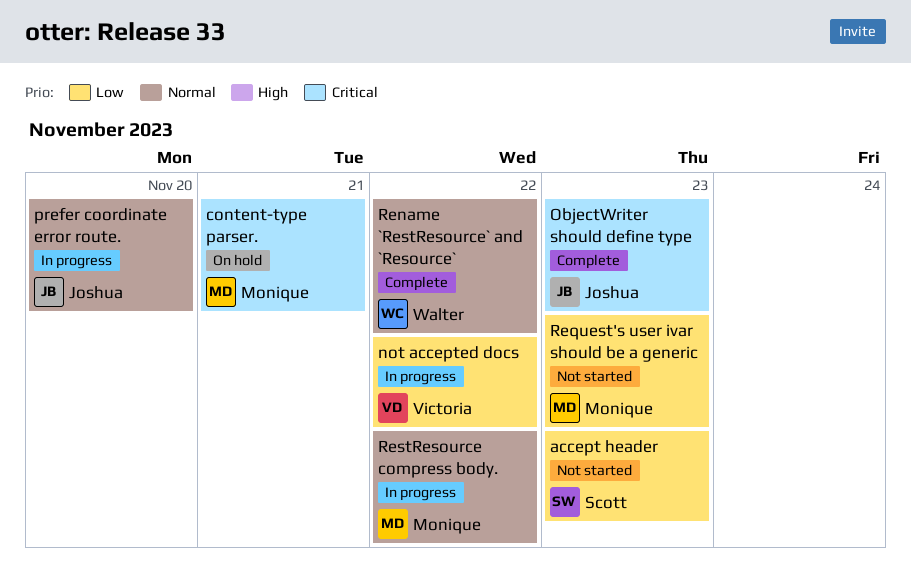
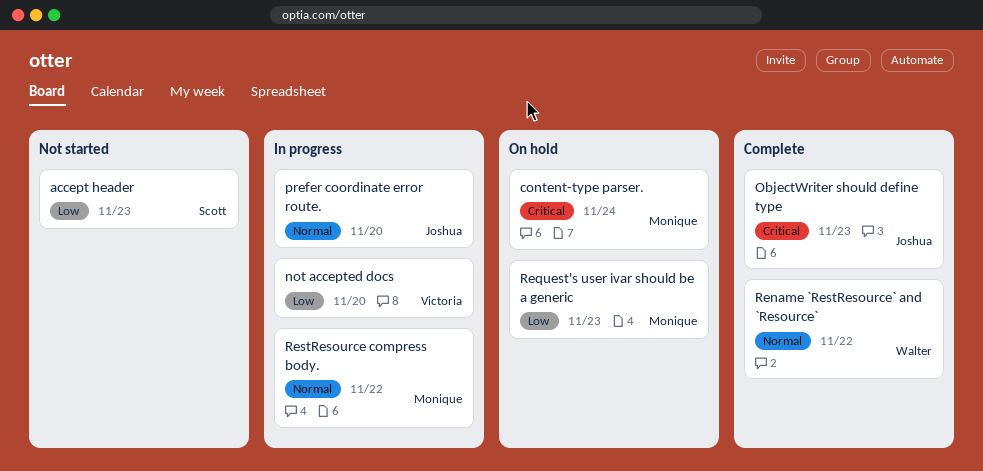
content-type parser., due: Nov 21 -> Nov 24
not accepted docs, due: Nov 22 -> Nov 20
Request's user ivar should be a generic, status: Not started -> On hold

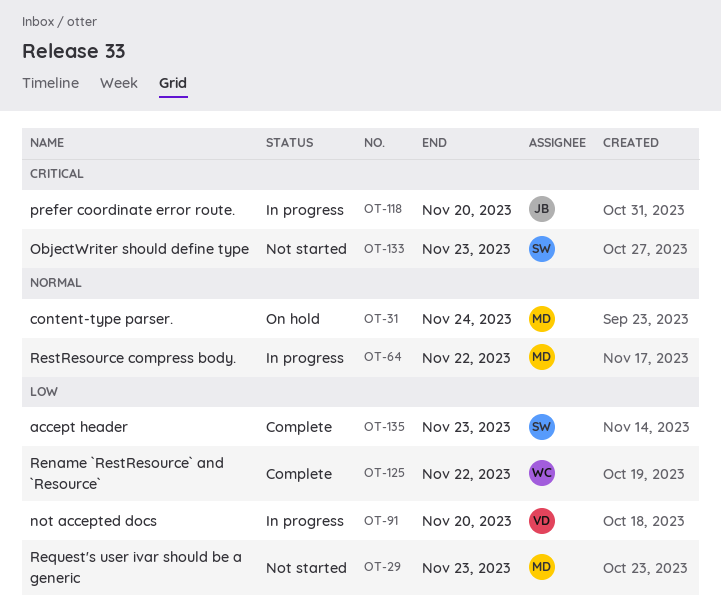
accept header, status: Not started -> Complete
content-type parser., priority: Critical -> Normal
ObjectWriter should define type, status: Complete -> Not started
ObjectWriter should define type, owner: Joshua -> Scott
prefer coordinate error route., priority: Normal -> Critical
Rename `RestResource` and `Resource`, priority: Normal -> Low
Request's user ivar should be a generic, status: On hold -> Not started

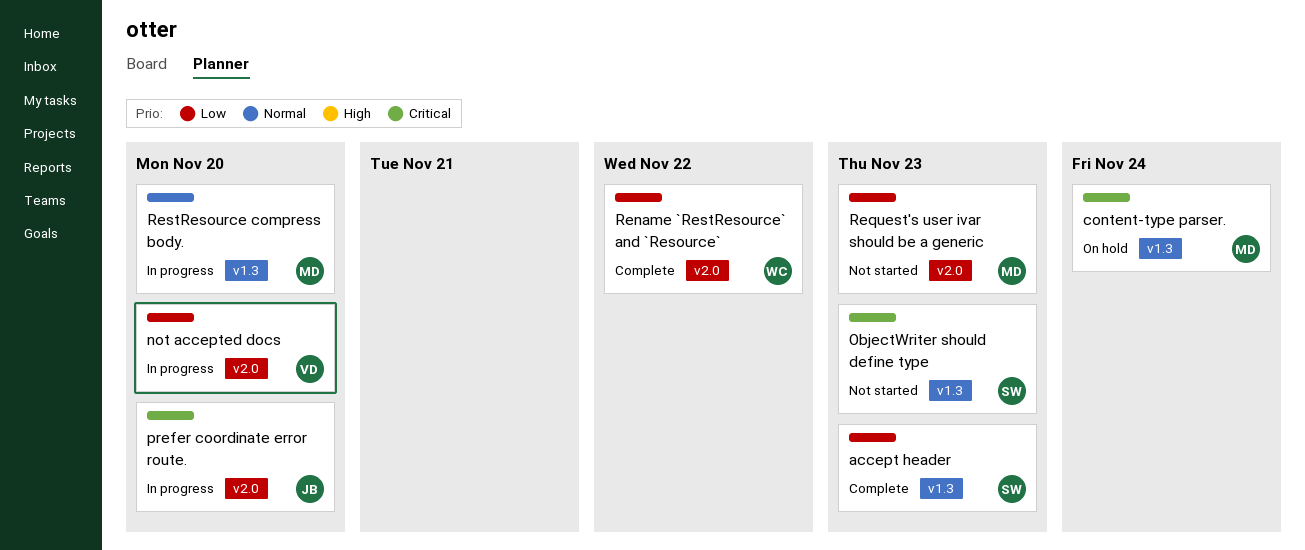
content-type parser., priority: Normal -> Critical
RestResource compress body., due: Nov 22 -> Nov 20

